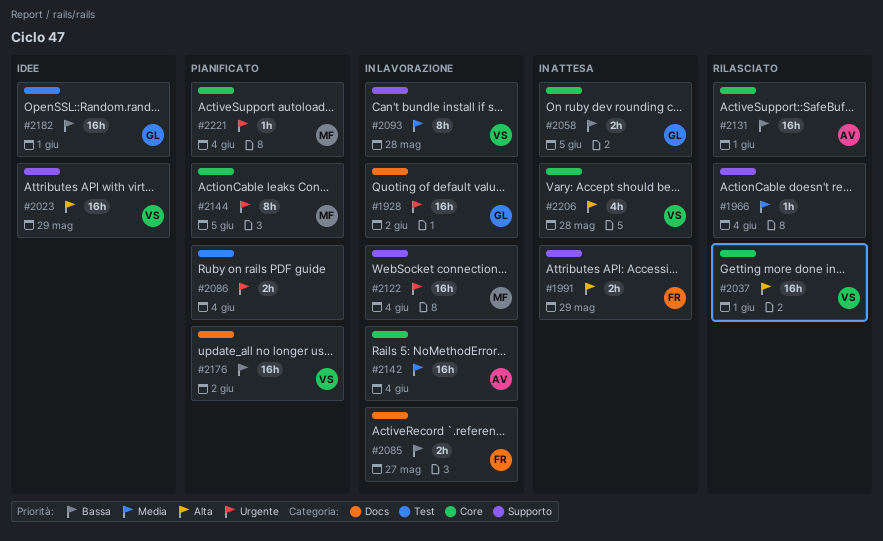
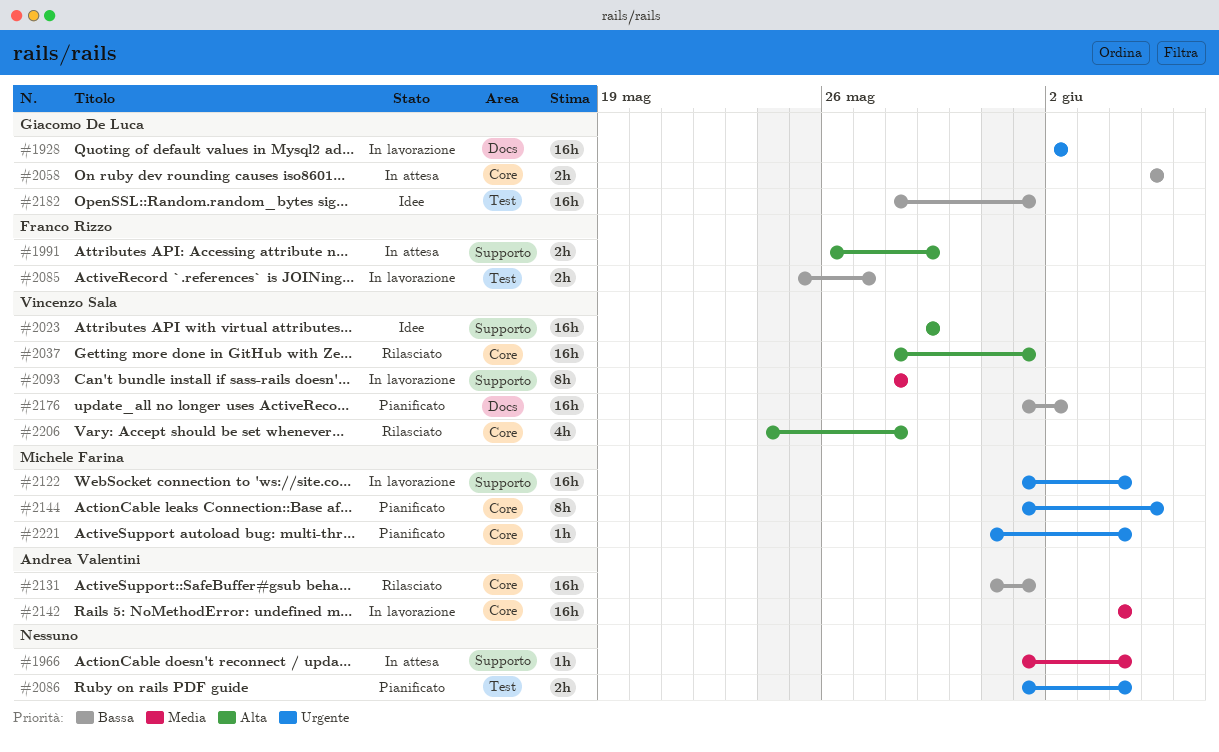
#1966, status: Rilasciato -> In attesa
#2085, label: Docs -> Test
#2206, status: In attesa -> Rilasciato

